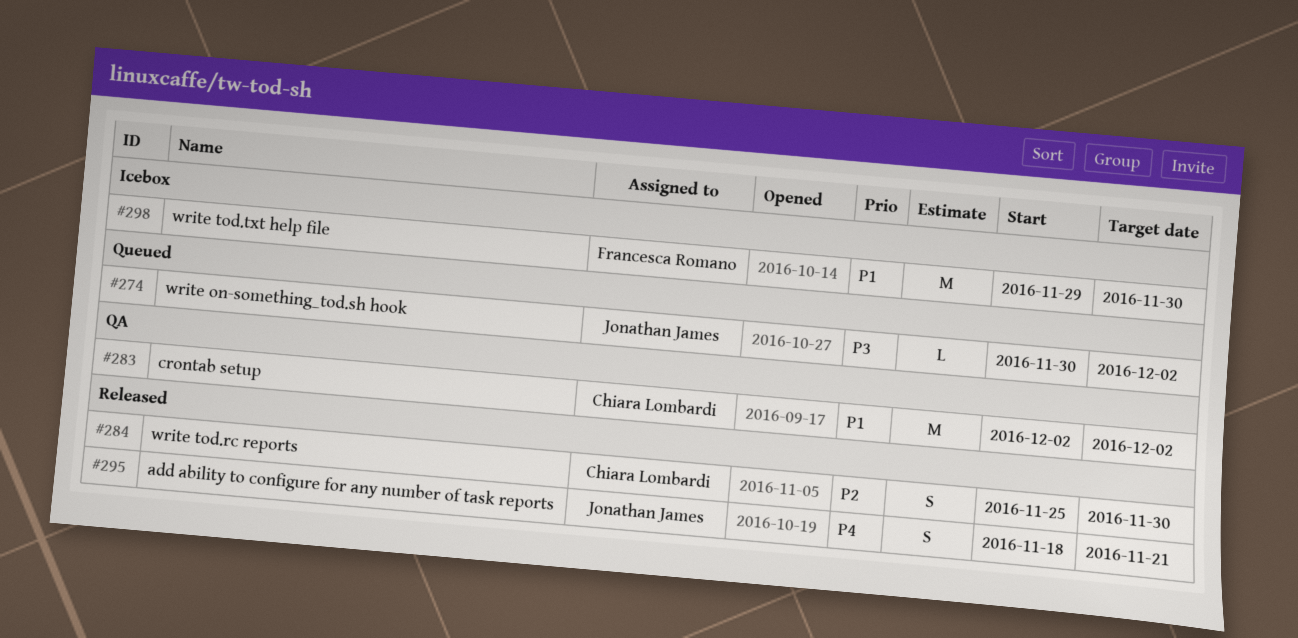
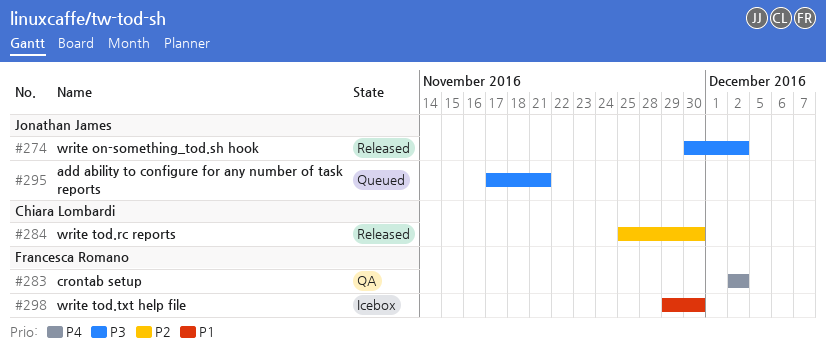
#274, status: Queued -> Released
#283, owner: Chiara Lombardi -> Francesca Romano
#283, priority: P1 -> P4
#295, status: Released -> Queued
#295, priority: P4 -> P3
#295, start: Nov 18 -> Nov 17

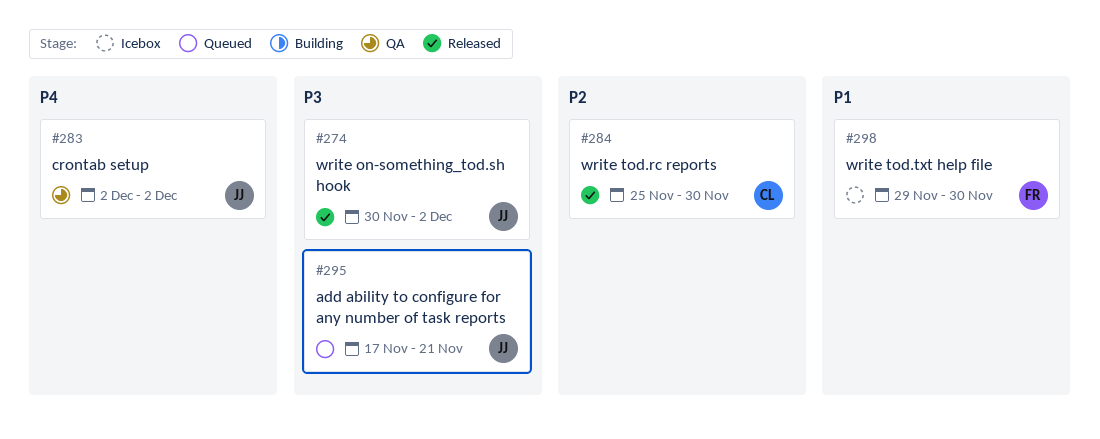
#283, owner: Francesca Romano -> Jonathan James

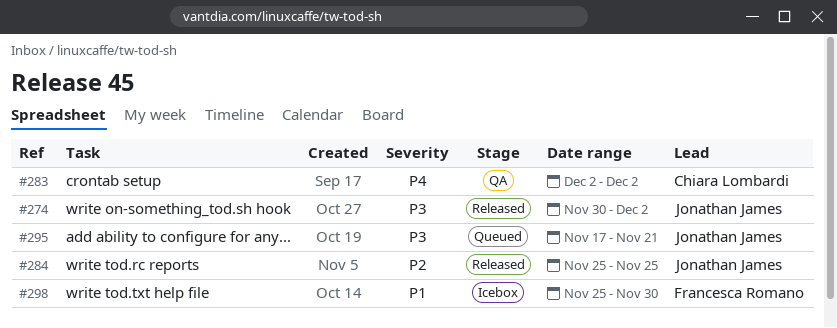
#283, owner: Jonathan James -> Chiara Lombardi
#284, owner: Chiara Lombardi -> Jonathan James
#284, due: Nov 30 -> Nov 25
#298, start: Nov 29 -> Nov 25

